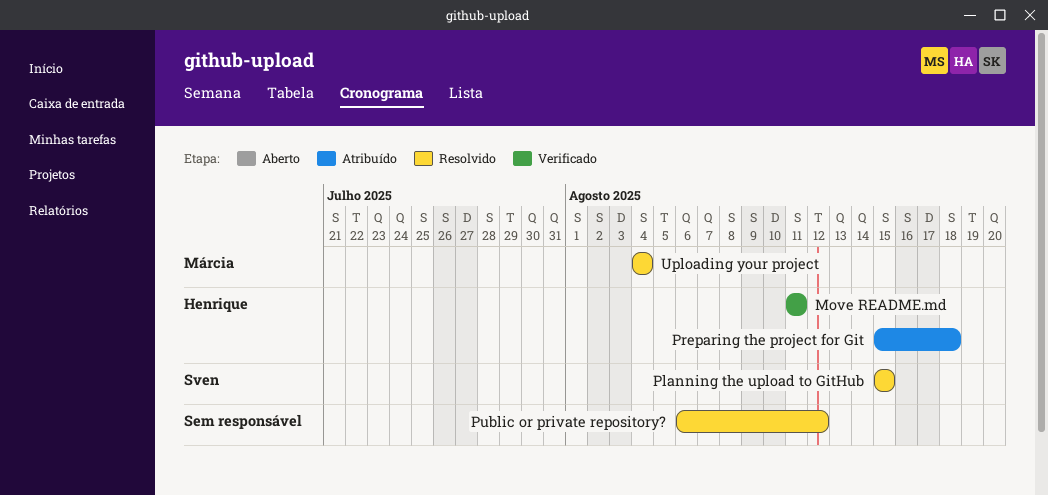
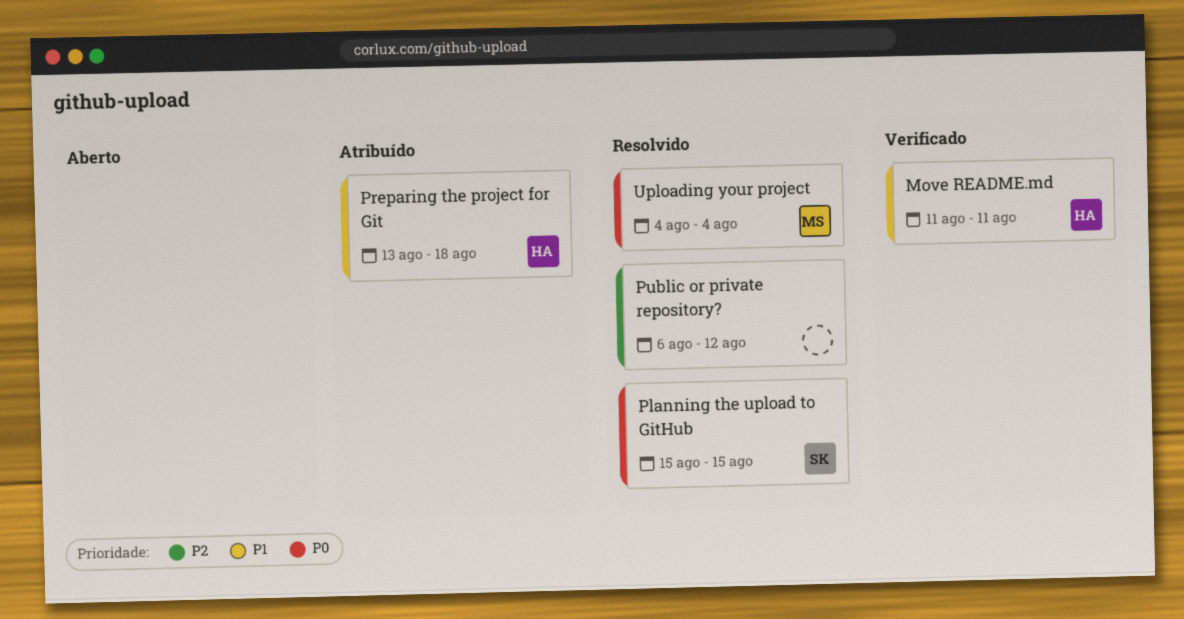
Preparing the project for Git, start: Aug 15 -> Aug 13

